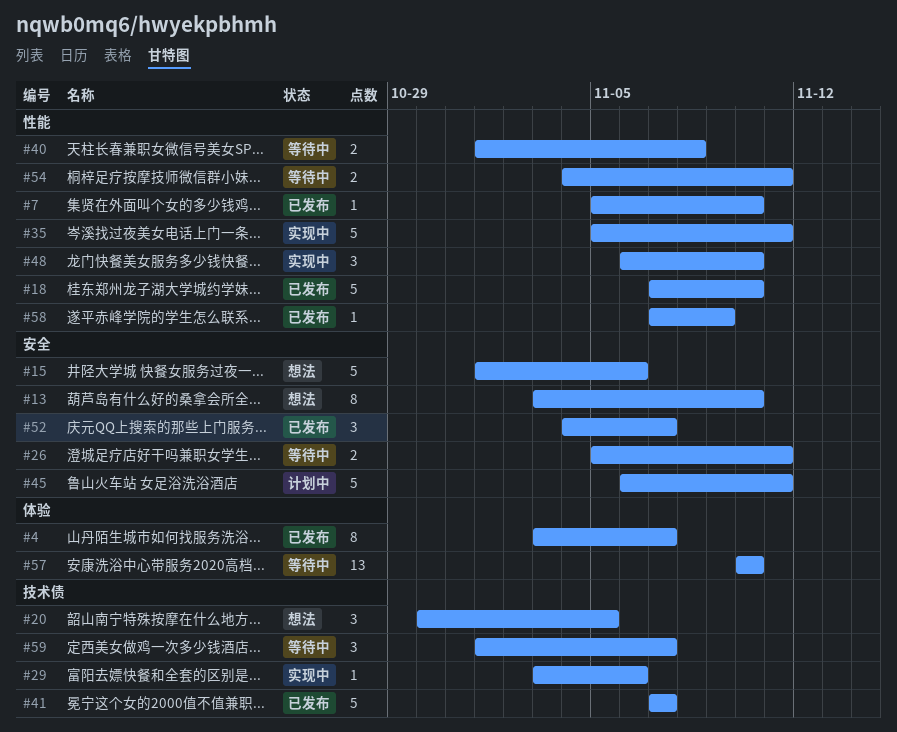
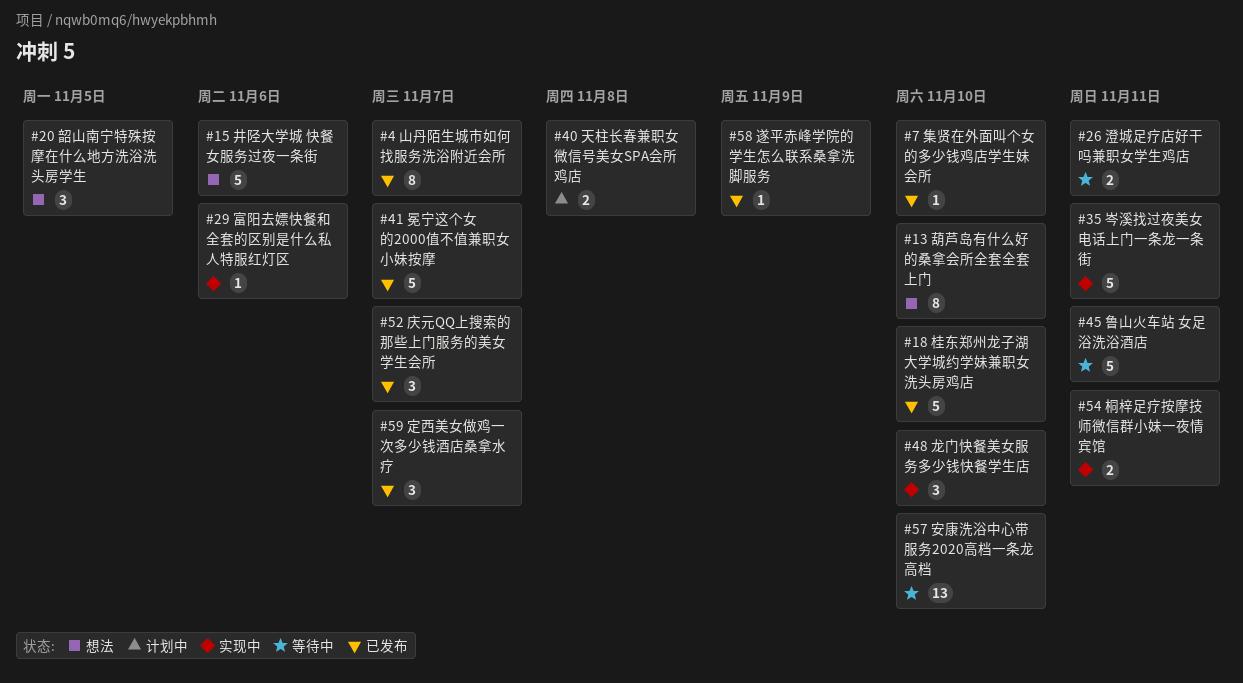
#40, status: 等待中 -> 计划中
#45, status: 计划中 -> 等待中
#54, status: 等待中 -> 实现中
#59, status: 等待中 -> 已发布

